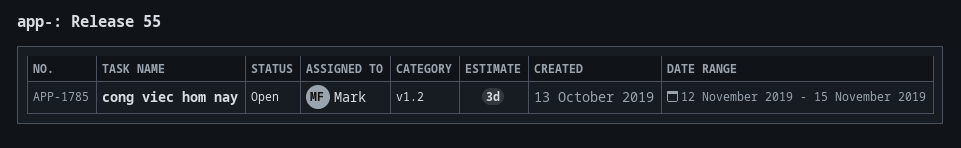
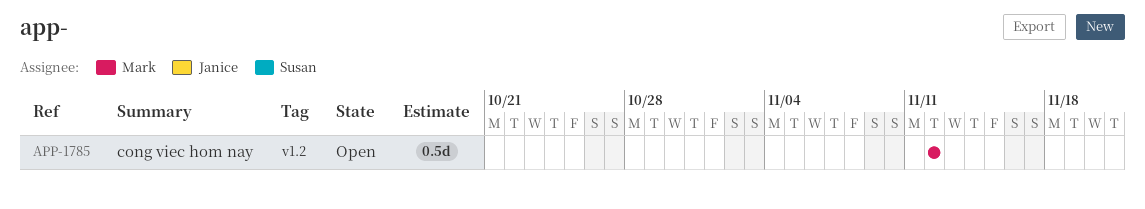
APP-1785, estimate: 3d -> 0.5d
APP-1785, due: Nov 15 -> Nov 12

